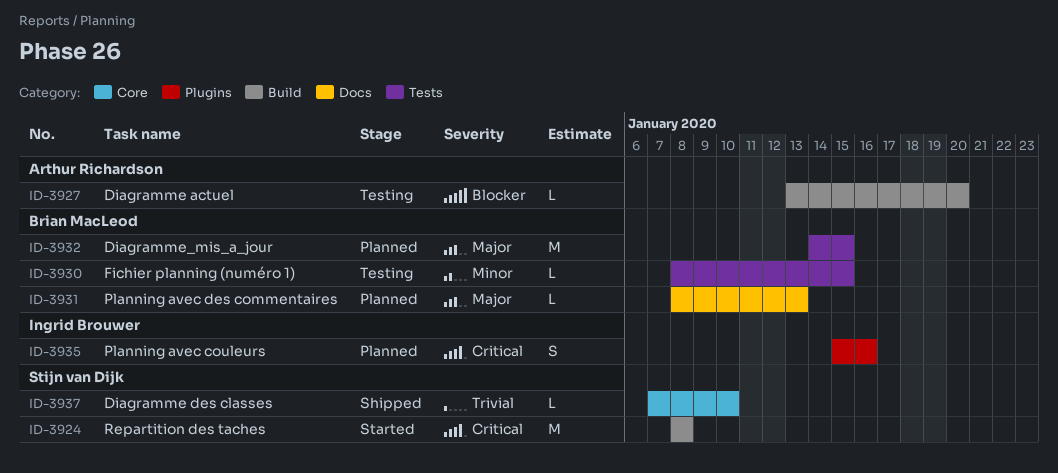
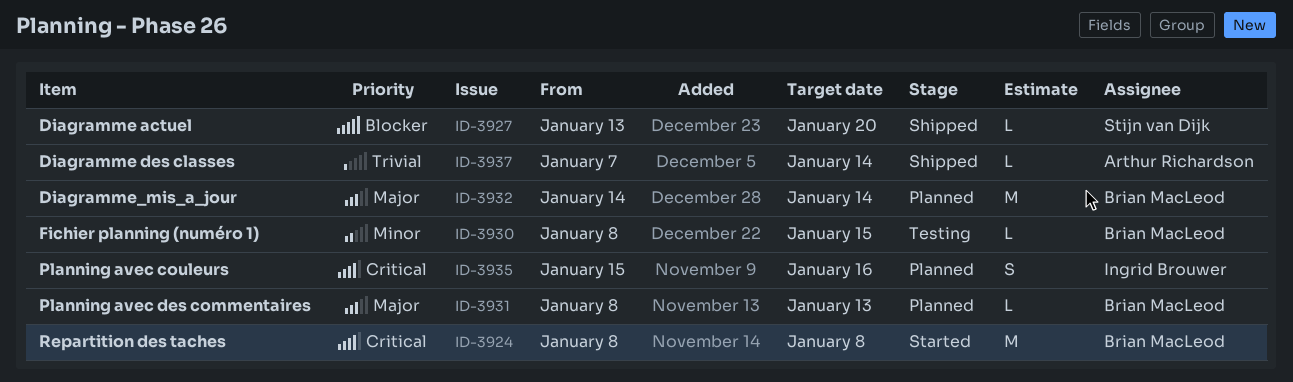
ID-3924, owner: Stijn van Dijk -> Brian MacLeod
ID-3927, status: Testing -> Shipped
ID-3927, owner: Arthur Richardson -> Stijn van Dijk
ID-3932, due: Jan 15 -> Jan 14
ID-3937, owner: Stijn van Dijk -> Arthur Richardson
ID-3937, due: Jan 10 -> Jan 14

